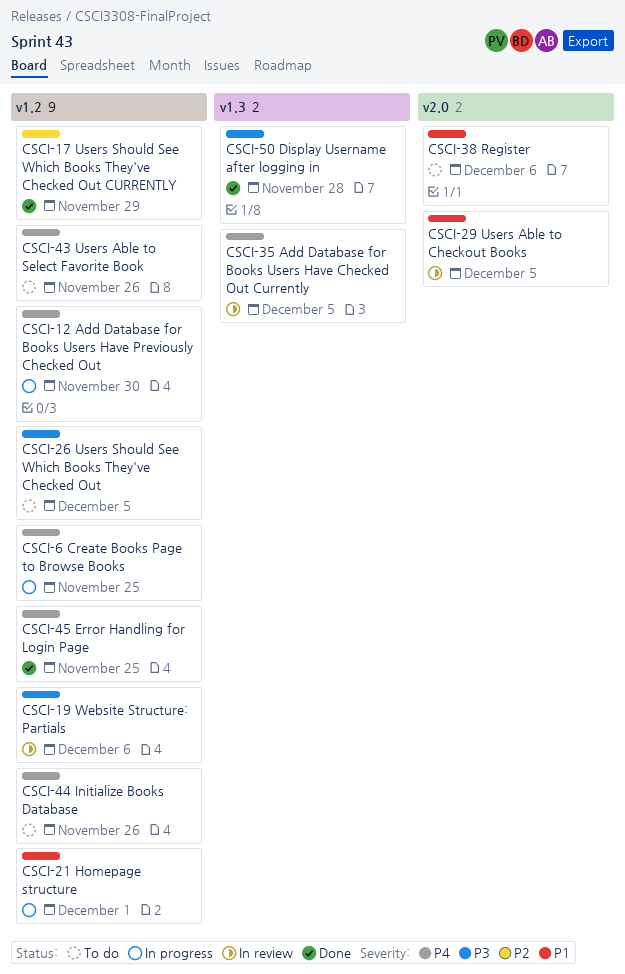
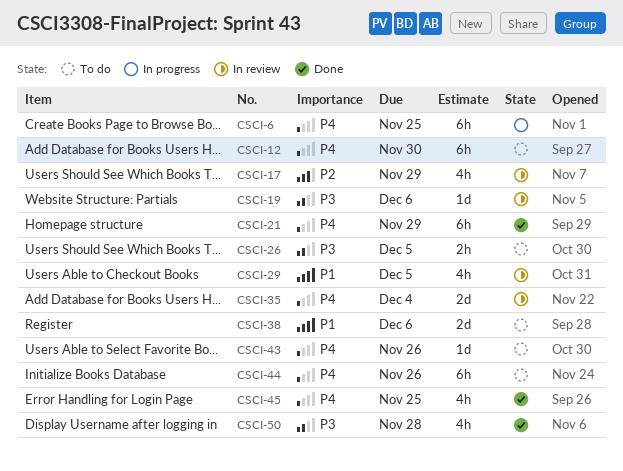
CSCI-12, status: In progress -> To do
CSCI-17, status: Done -> In review
CSCI-21, status: In progress -> Done
CSCI-21, priority: P1 -> P4
CSCI-21, due: Dec 1 -> Nov 29
CSCI-35, due: Dec 5 -> Dec 4

